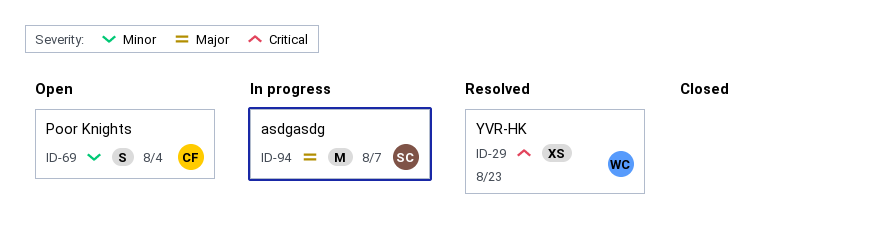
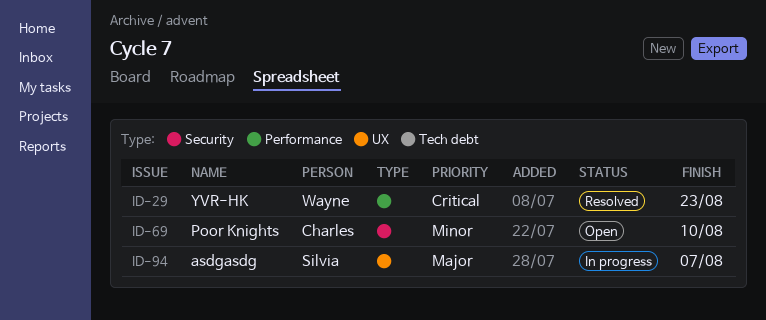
ID-69, due: Aug 4 -> Aug 10

